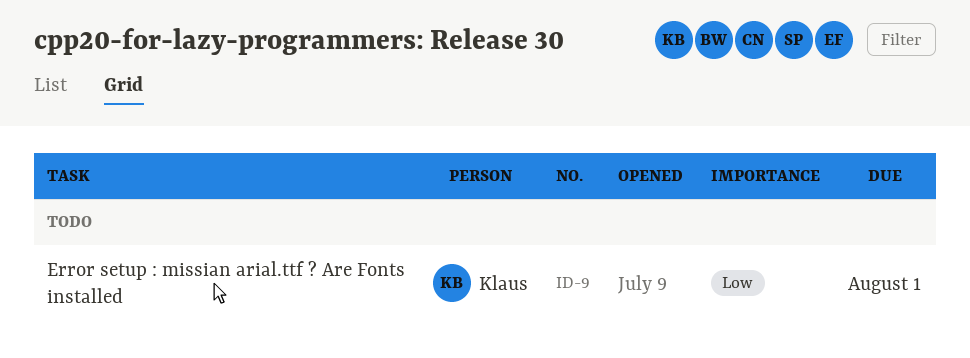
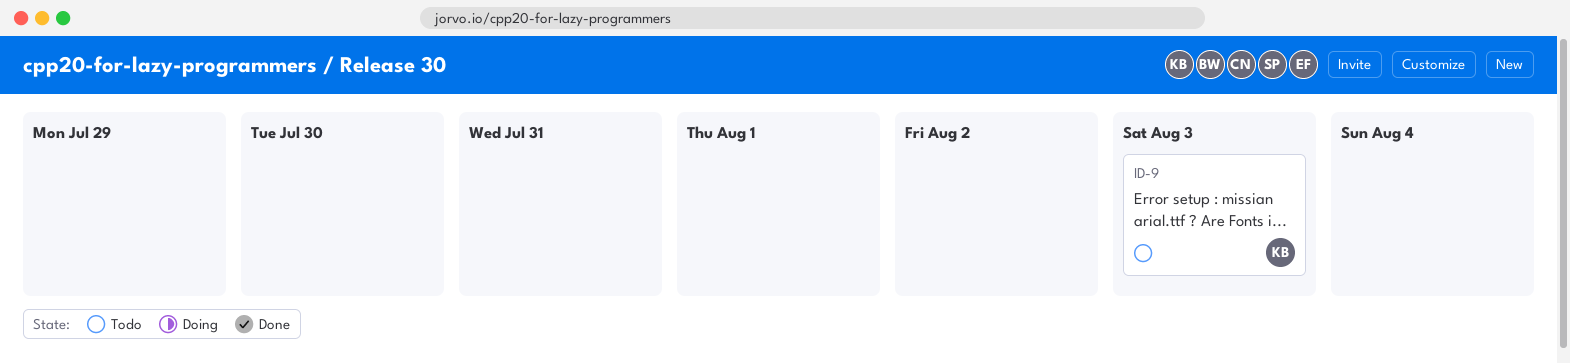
ID-9, due: Aug 1 -> Aug 3

